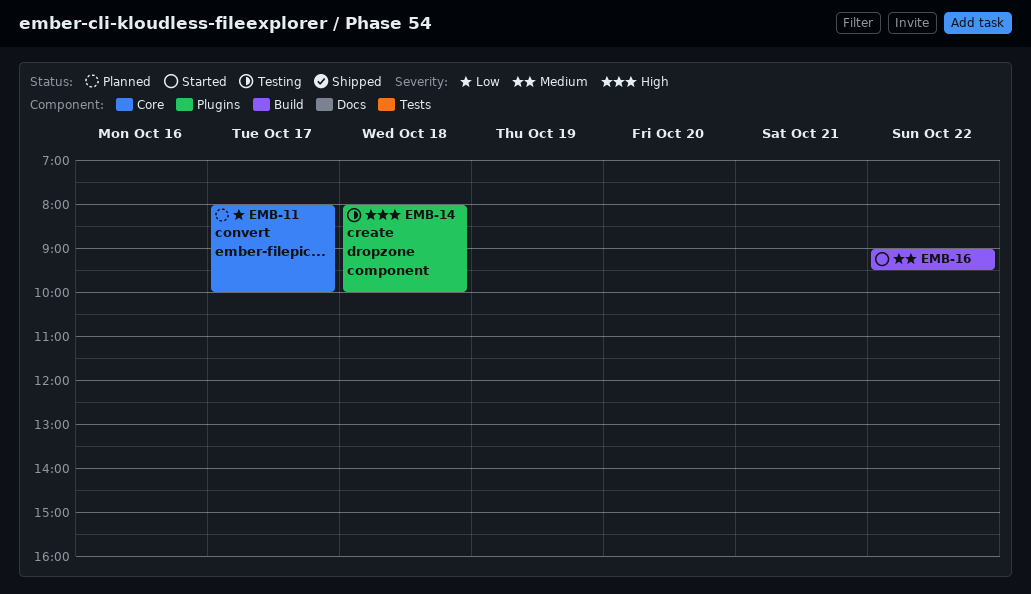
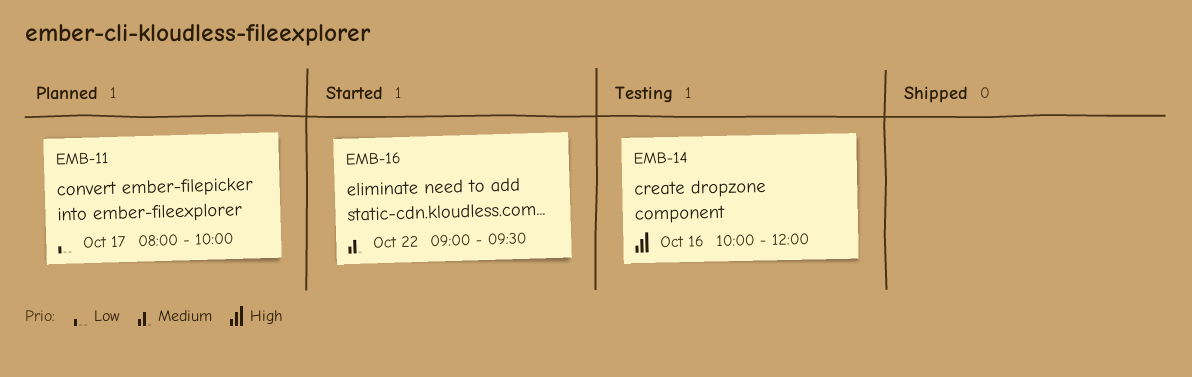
EMB-14, day: Oct 18 -> Oct 16
EMB-14, begins: 08:00 -> 10:00
EMB-14, ends: 10:00 -> 12:00

